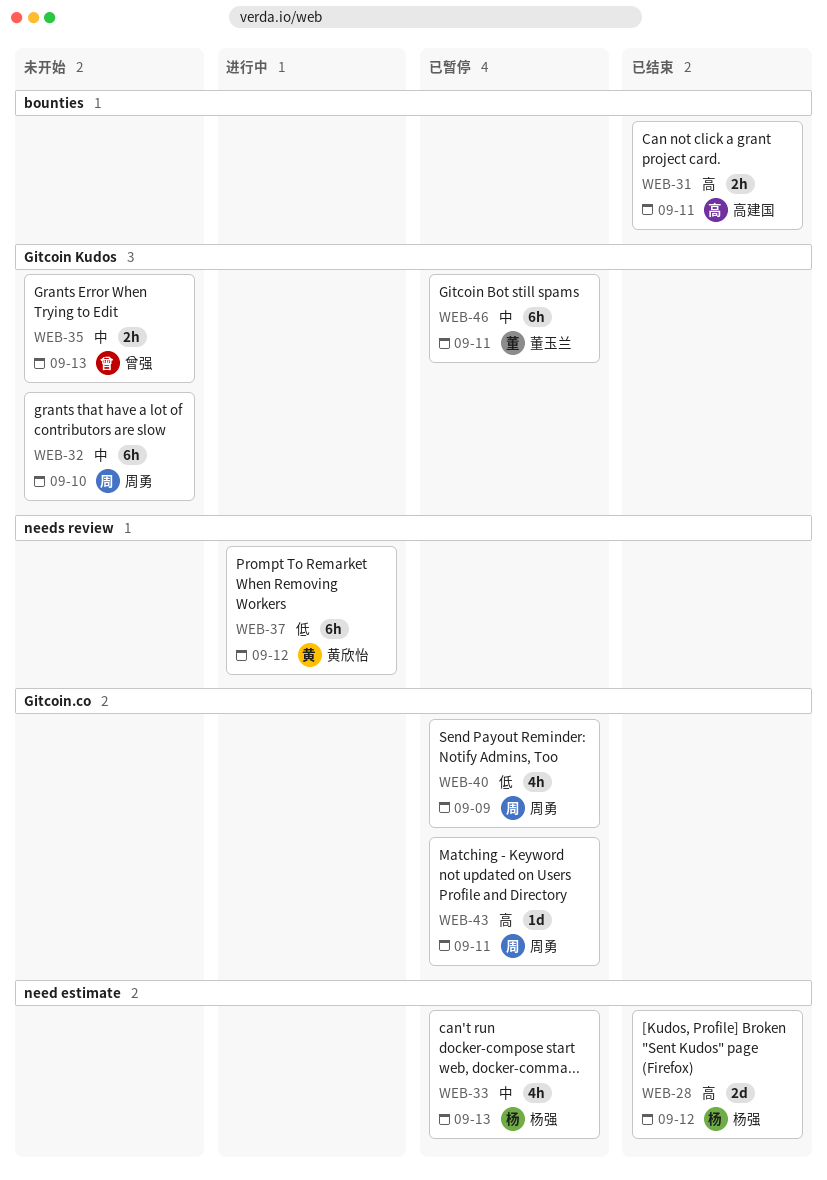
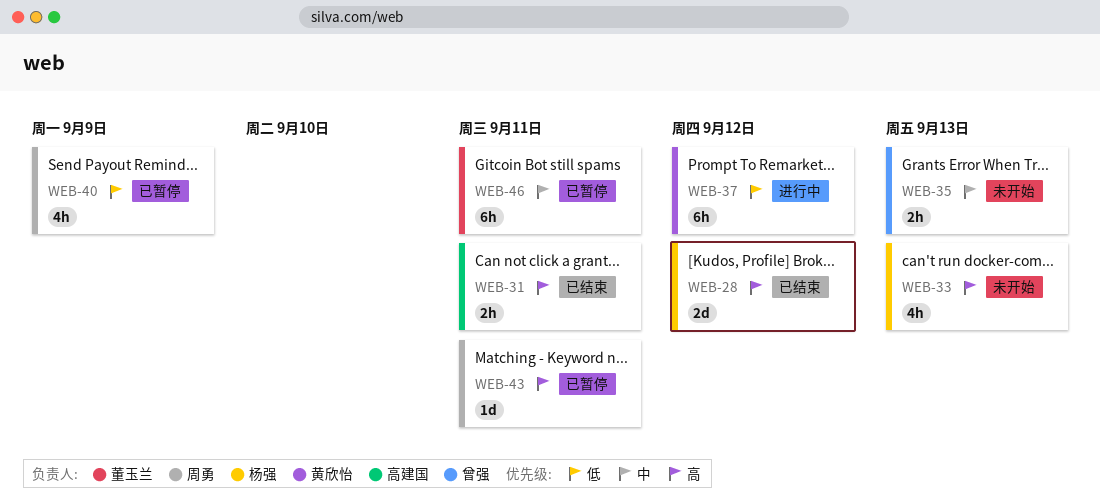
WEB-32: present -> none
WEB-33, status: 已暂停 -> 未开始
WEB-33, priority: 中 -> 高

